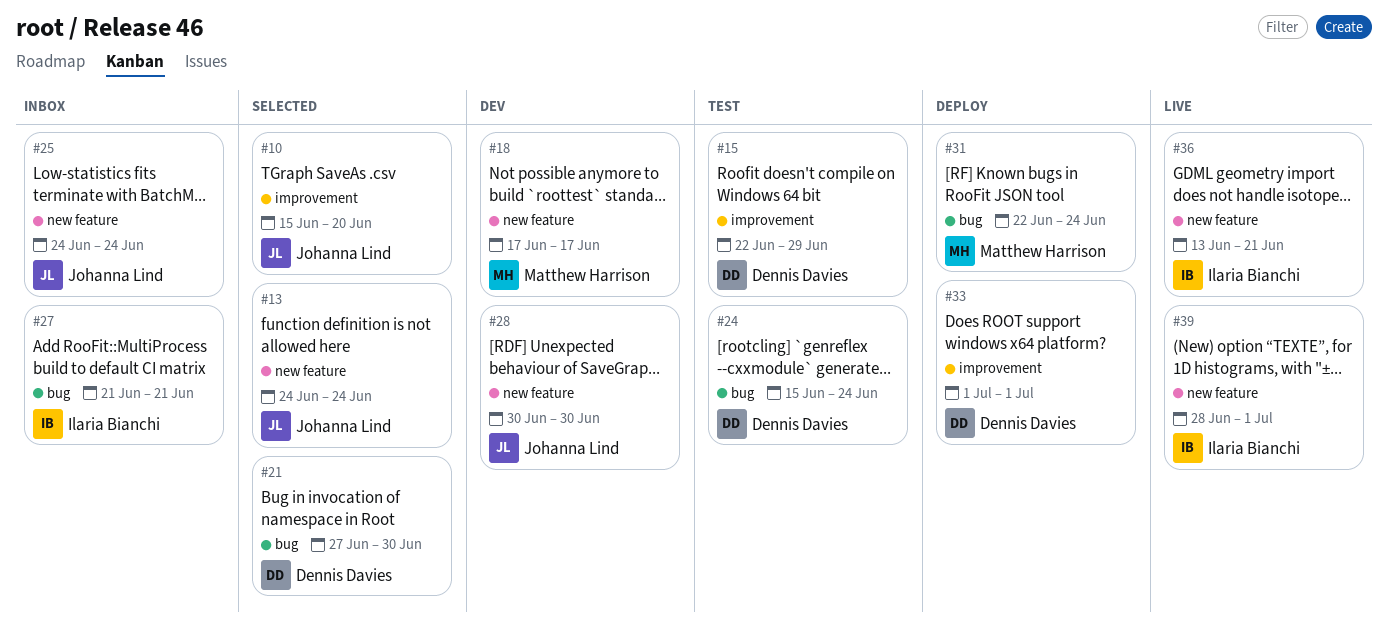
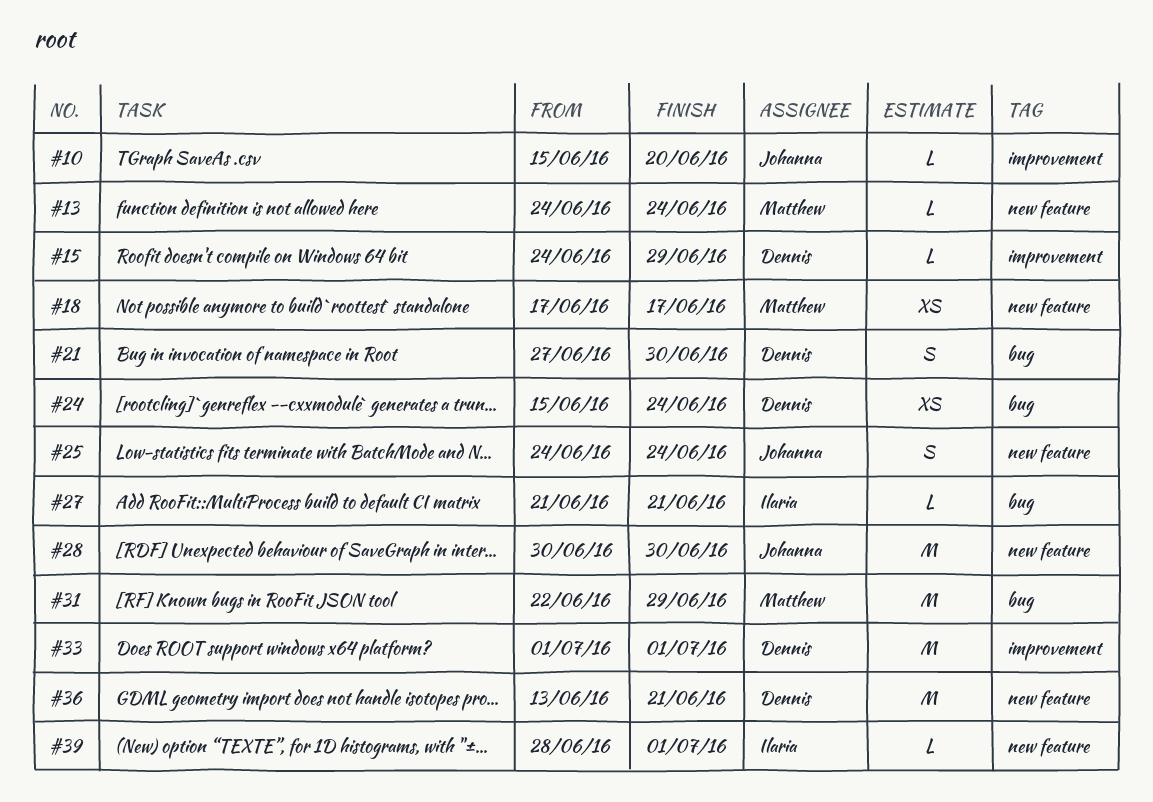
#13, owner: Johanna Lind -> Matthew Harrison
#15, start: Jun 22 -> Jun 24
#31, due: Jun 24 -> Jun 29
#36, owner: Ilaria Bianchi -> Dennis Davies

